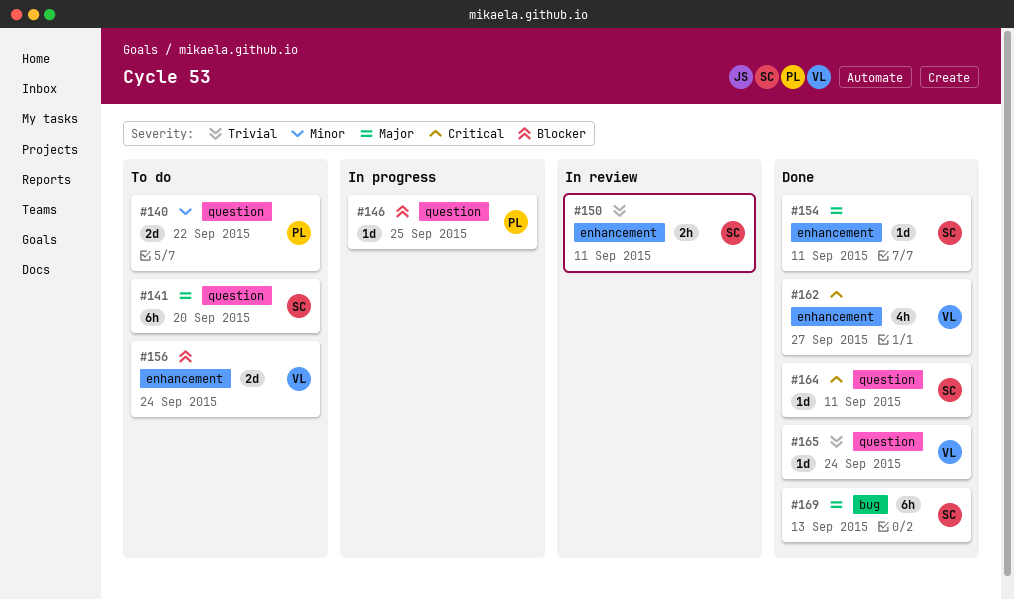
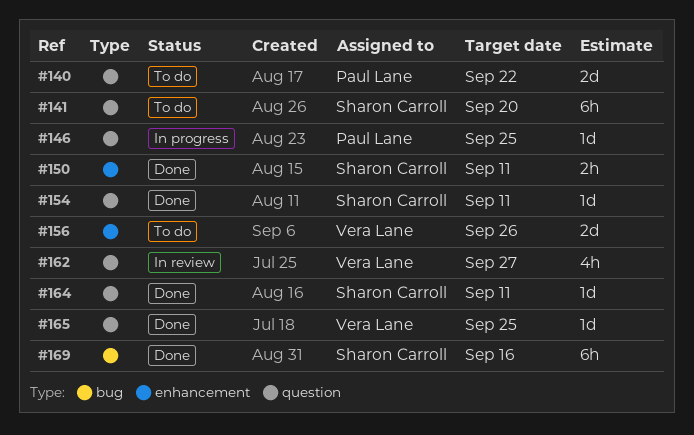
#150, status: In review -> Done
#154, label: enhancement -> question
#156, due: Sep 24 -> Sep 26
#162, status: Done -> In review
#162, label: enhancement -> question
#165, due: Sep 24 -> Sep 25
#169, due: Sep 13 -> Sep 16

